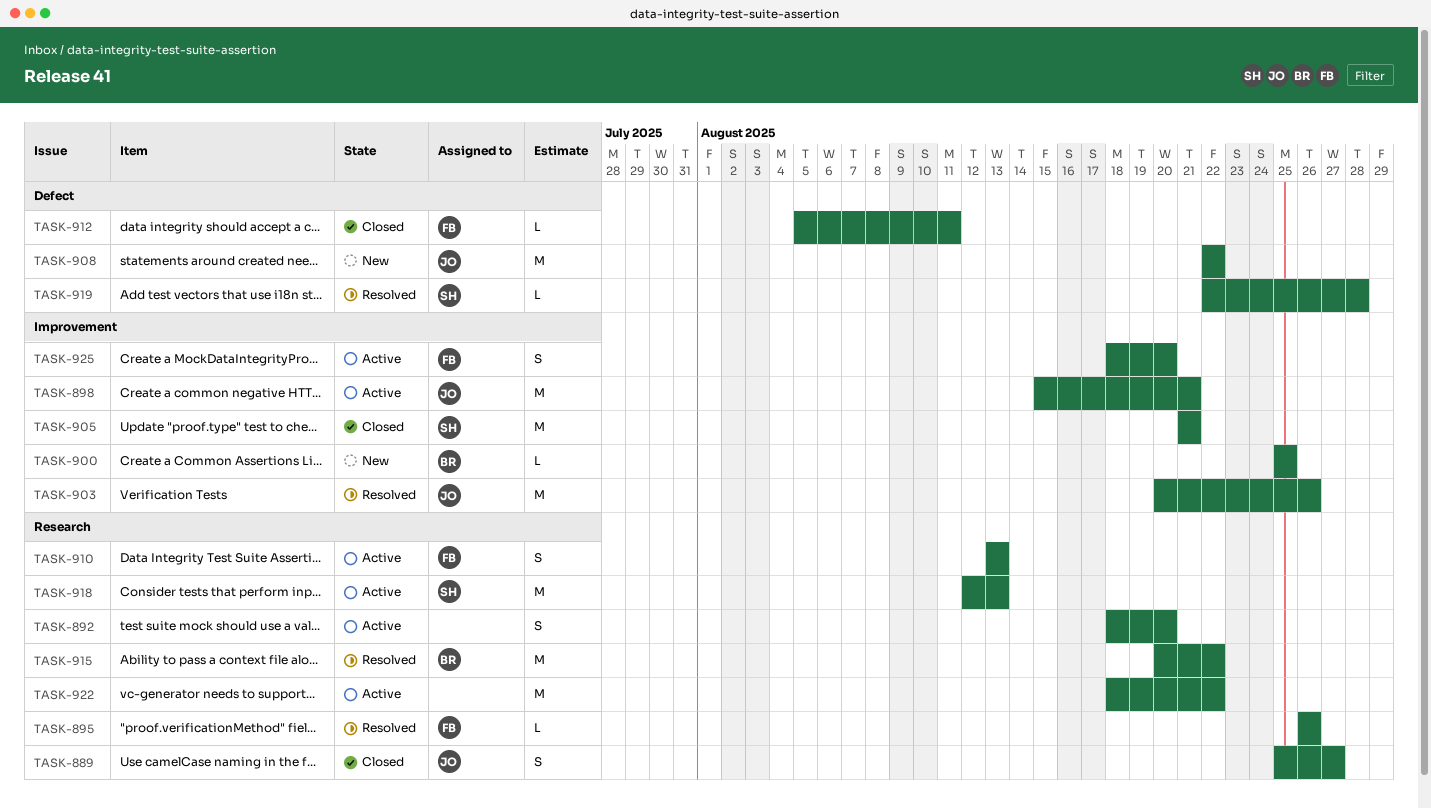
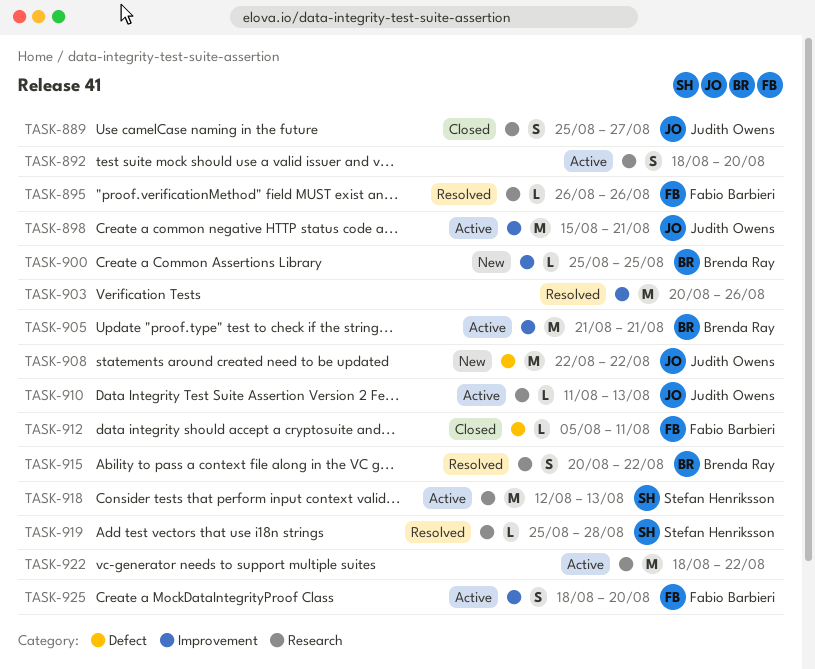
TASK-903, owner: Judith Owens -> none
TASK-905, status: Closed -> Active
TASK-905, owner: Stefan Henriksson -> Brenda Ray
TASK-910, owner: Fabio Barbieri -> Judith Owens
TASK-910, estimate: S -> L
TASK-910, start: Aug 13 -> Aug 11
TASK-915, estimate: M -> S
TASK-919, label: Defect -> Research
TASK-919, start: Aug 22 -> Aug 25

